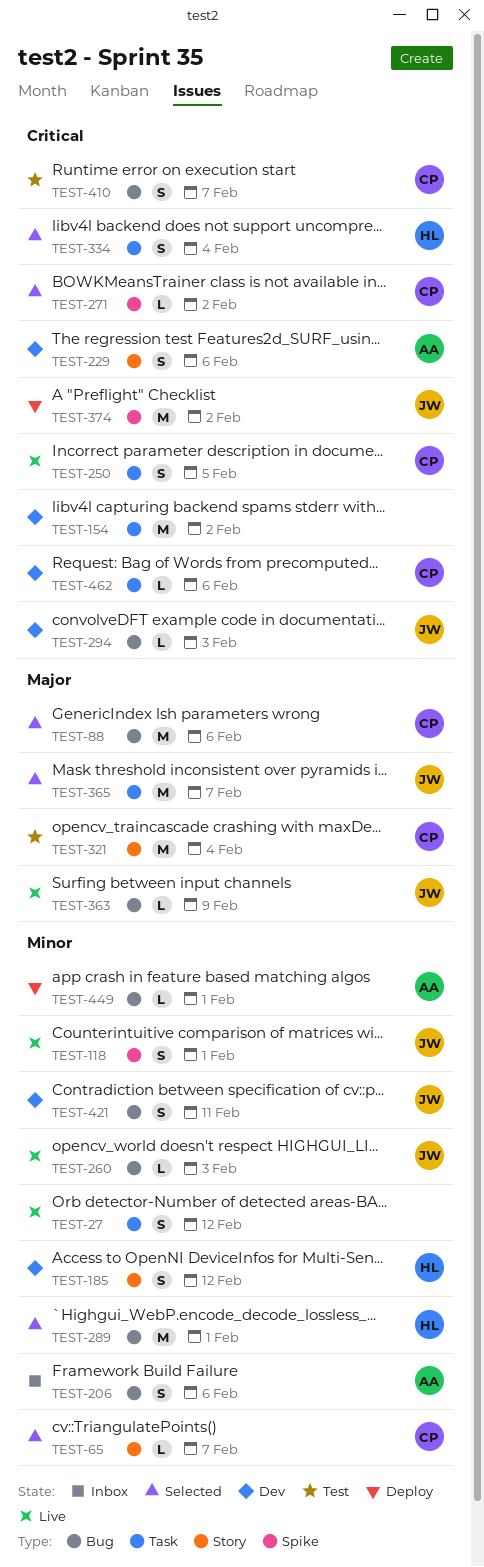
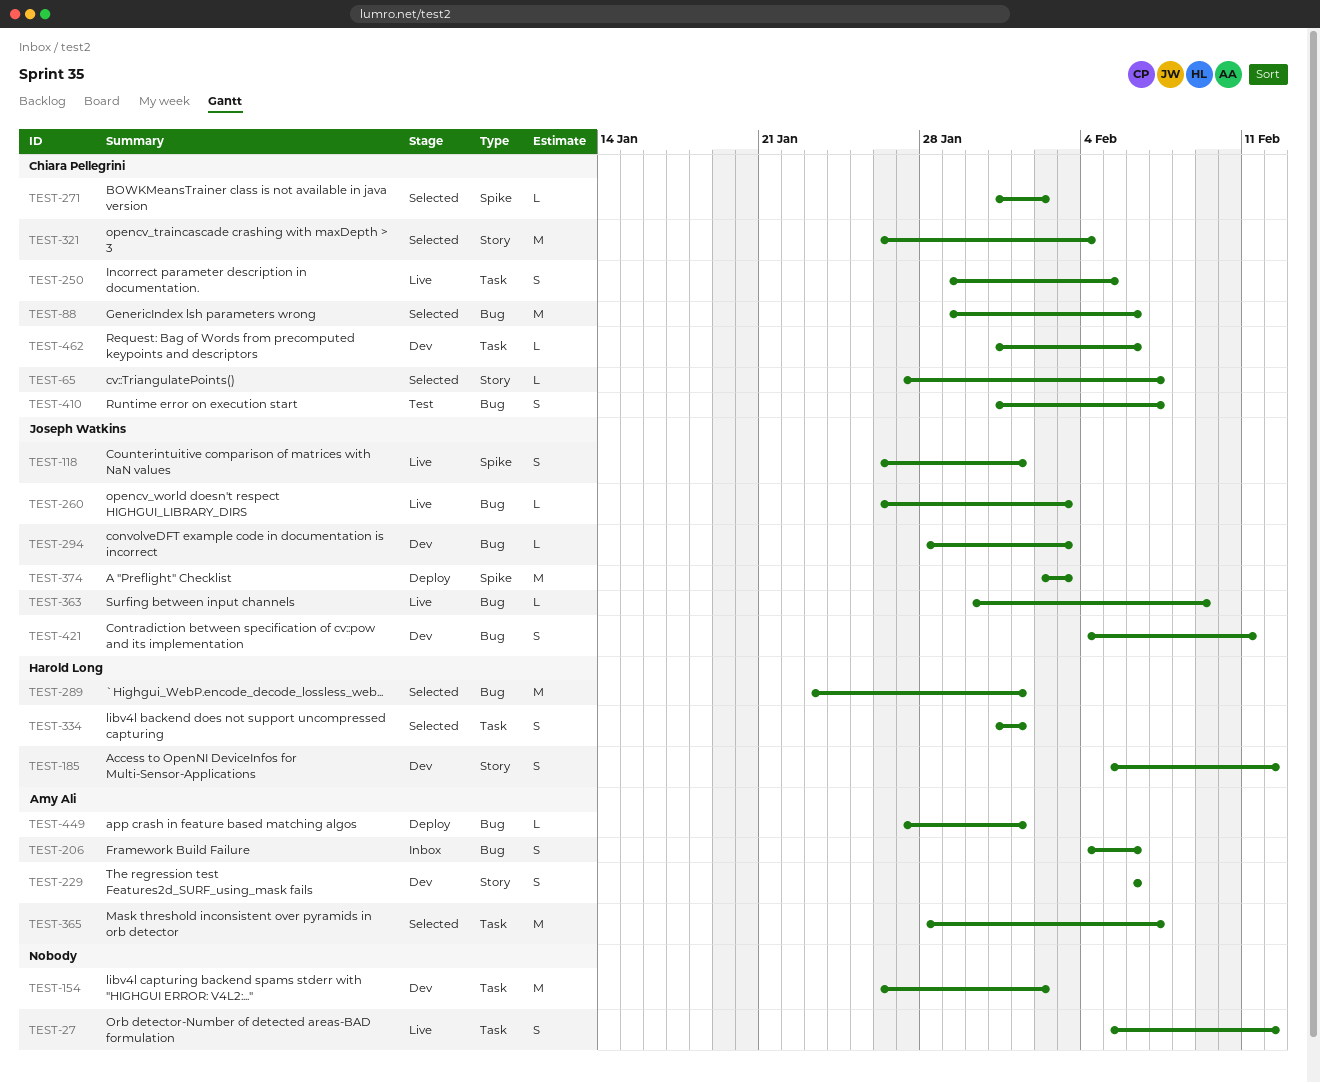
TEST-321, status: Test -> Selected
TEST-334, due: Feb 4 -> Feb 1
TEST-365, owner: Joseph Watkins -> Amy Ali
TEST-374, due: Feb 2 -> Feb 3

